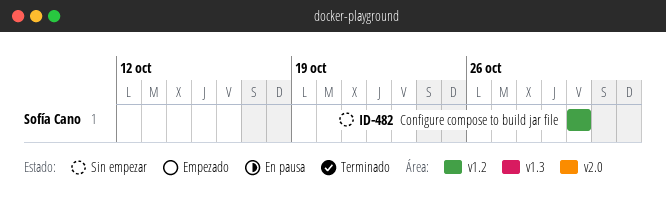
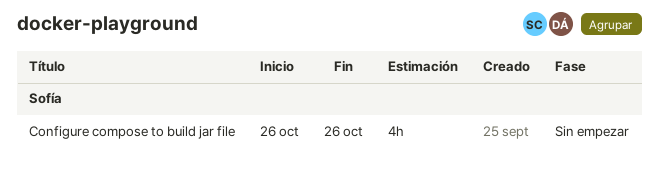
Configure compose to build jar file, start: Oct 30 -> Oct 26
Configure compose to build jar file, due: Oct 30 -> Oct 26

